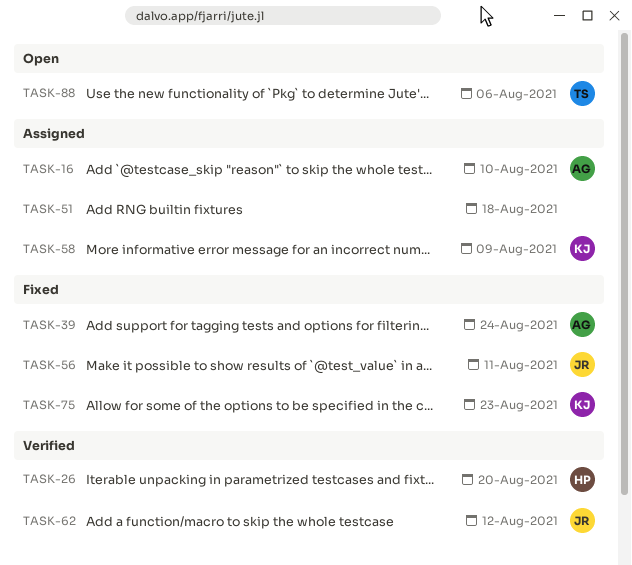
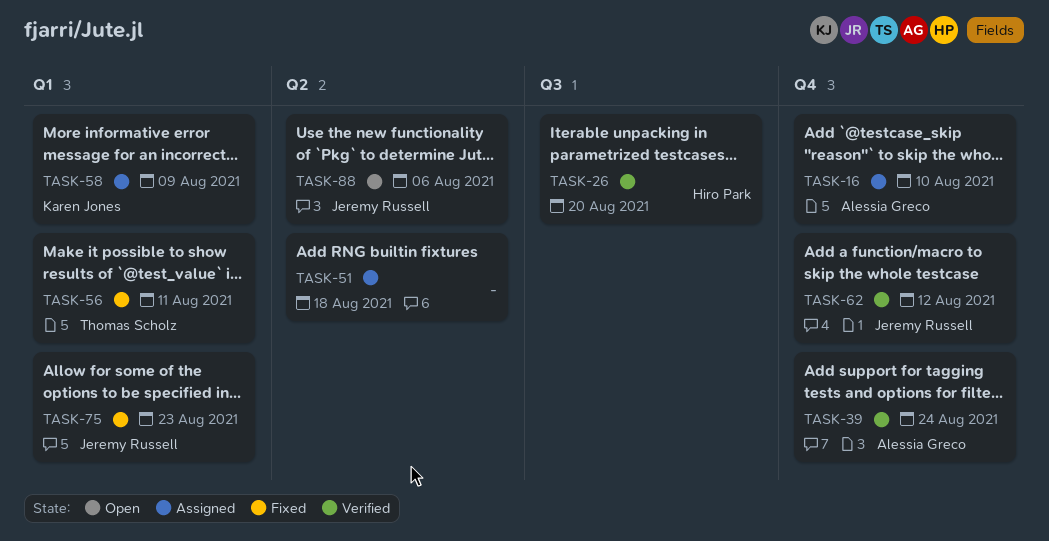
TASK-39, status: Fixed -> Verified
TASK-56, owner: Jeremy Russell -> Thomas Scholz
TASK-75, owner: Karen Jones -> Jeremy Russell
TASK-88, owner: Thomas Scholz -> Jeremy Russell

